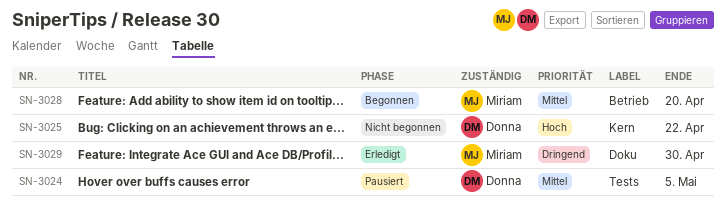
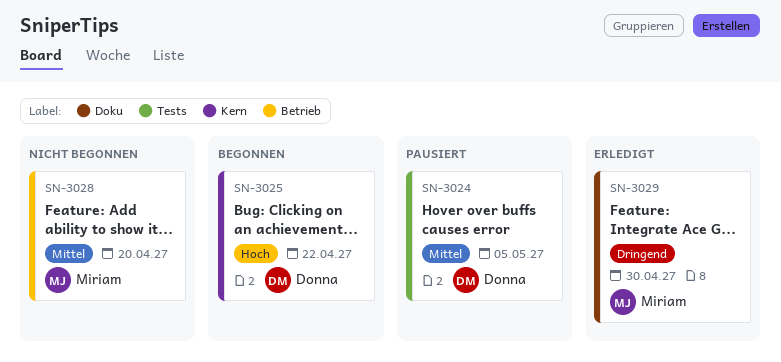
SN-3025, status: Nicht begonnen -> Begonnen
SN-3028, status: Begonnen -> Nicht begonnen

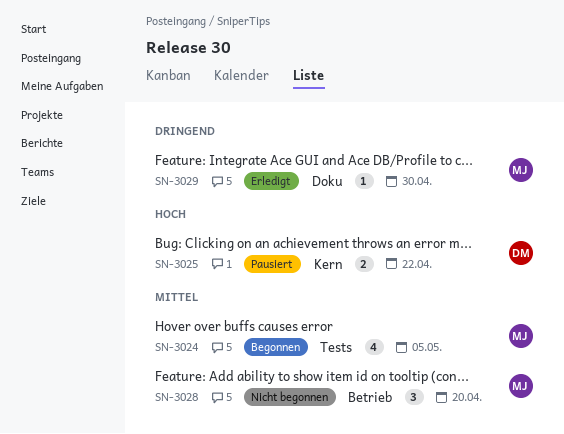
SN-3024, status: Pausiert -> Begonnen
SN-3024, owner: Donna -> Miriam
SN-3025, status: Begonnen -> Pausiert

